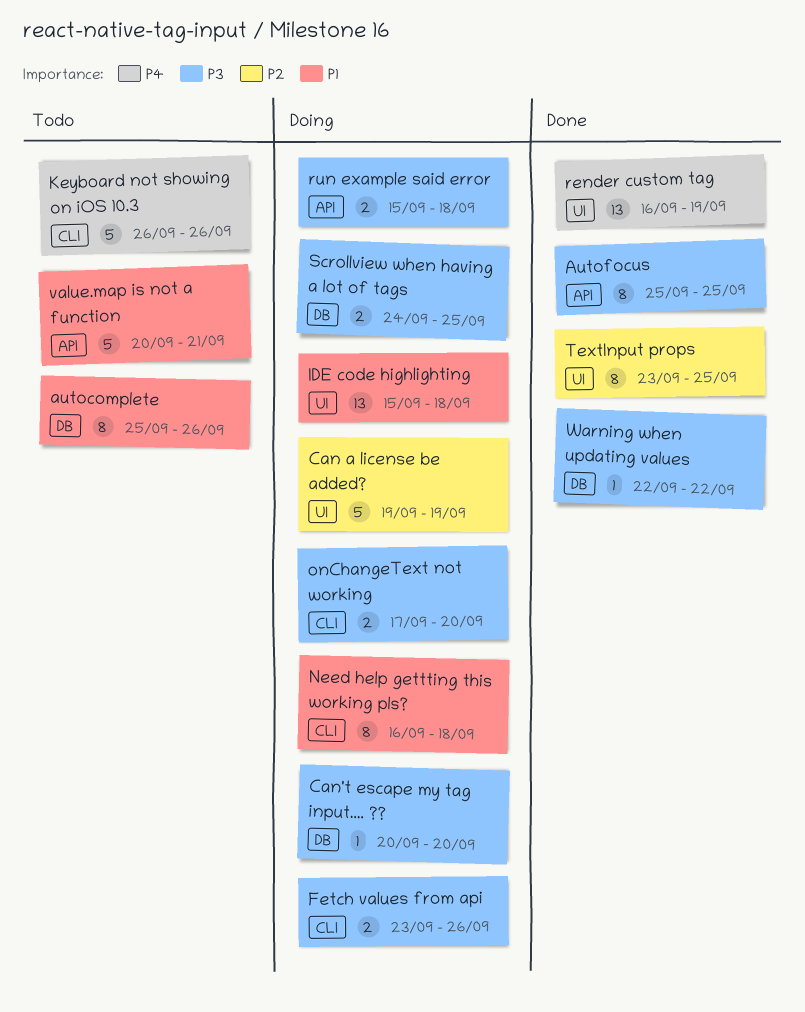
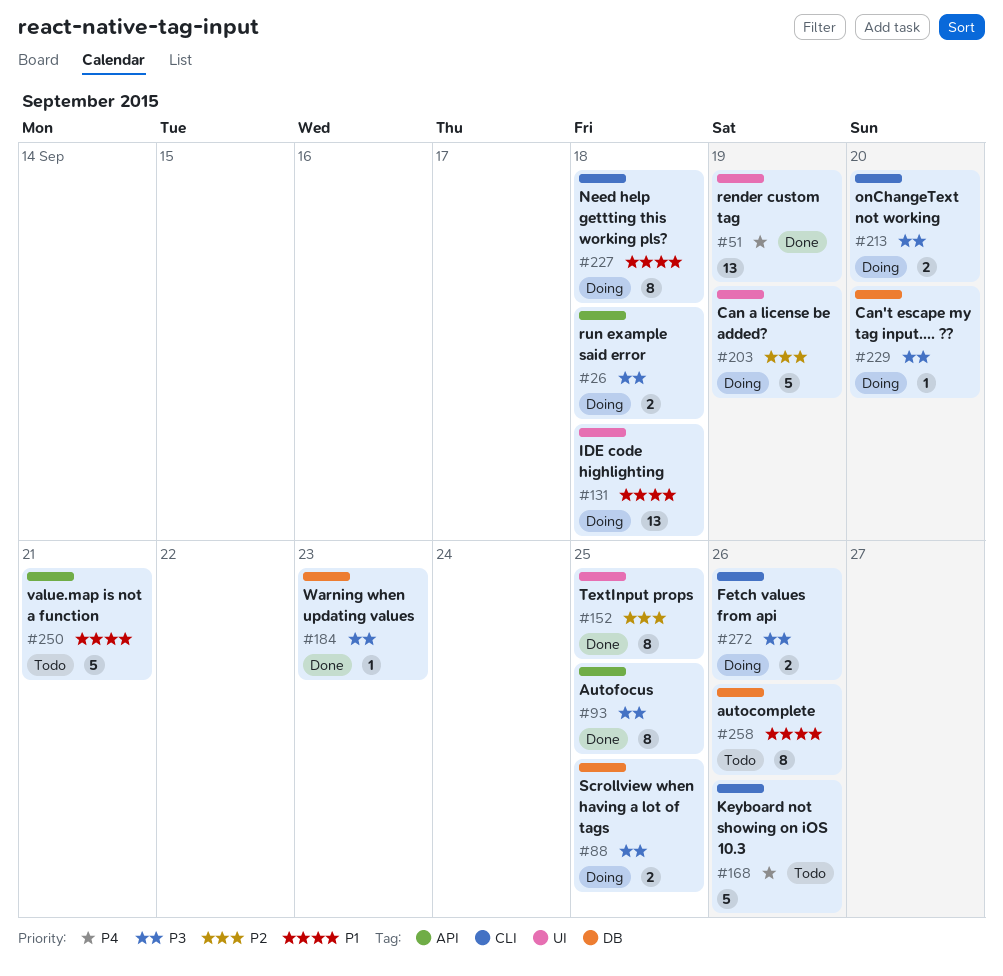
Warning when updating values, due: Sep 22 -> Sep 23

